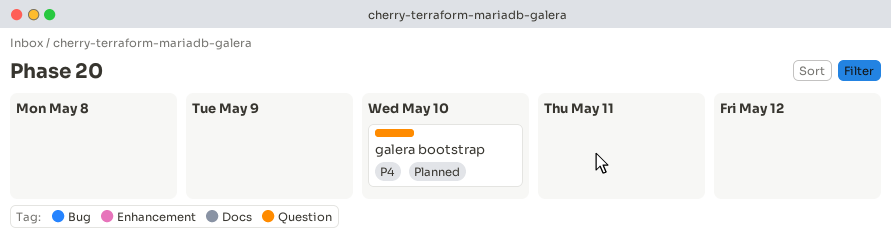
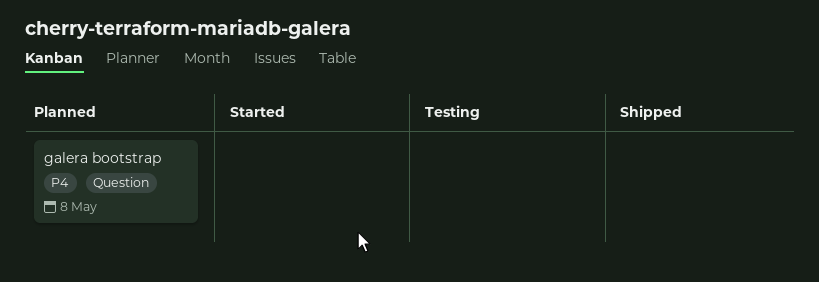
galera bootstrap, due: May 10 -> May 8

